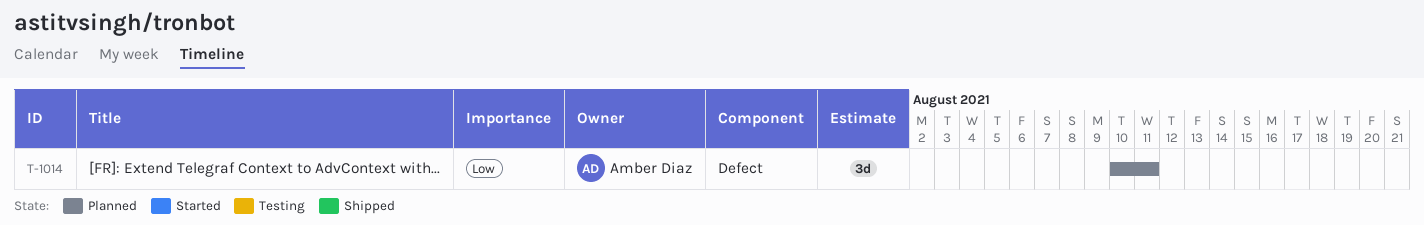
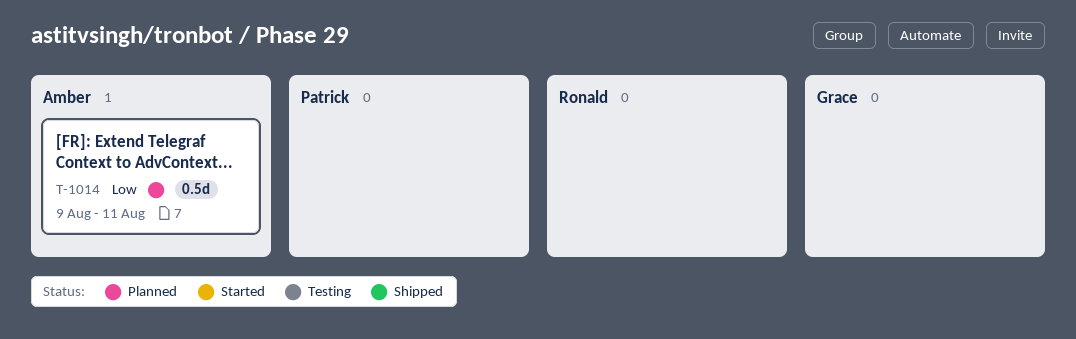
T-1014, estimate: 3d -> 0.5d
T-1014, start: Aug 10 -> Aug 9

